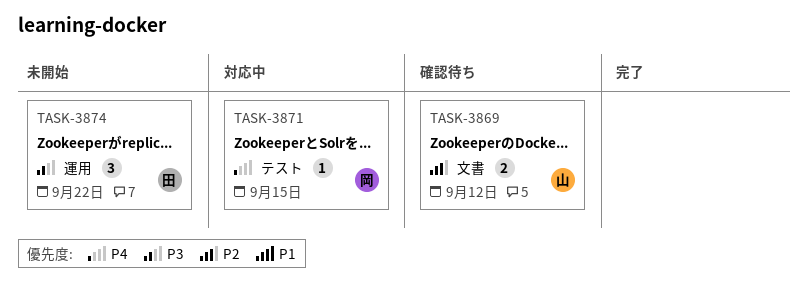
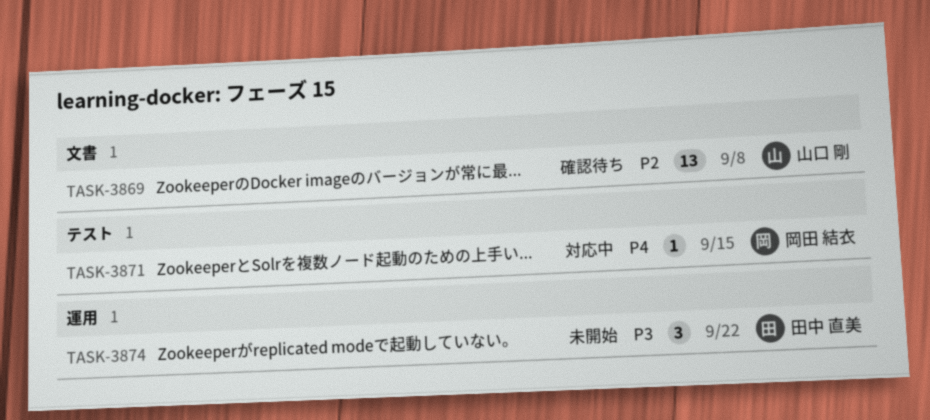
TASK-3869, estimate: 2 -> 13
TASK-3869, due: Sep 12 -> Sep 8

